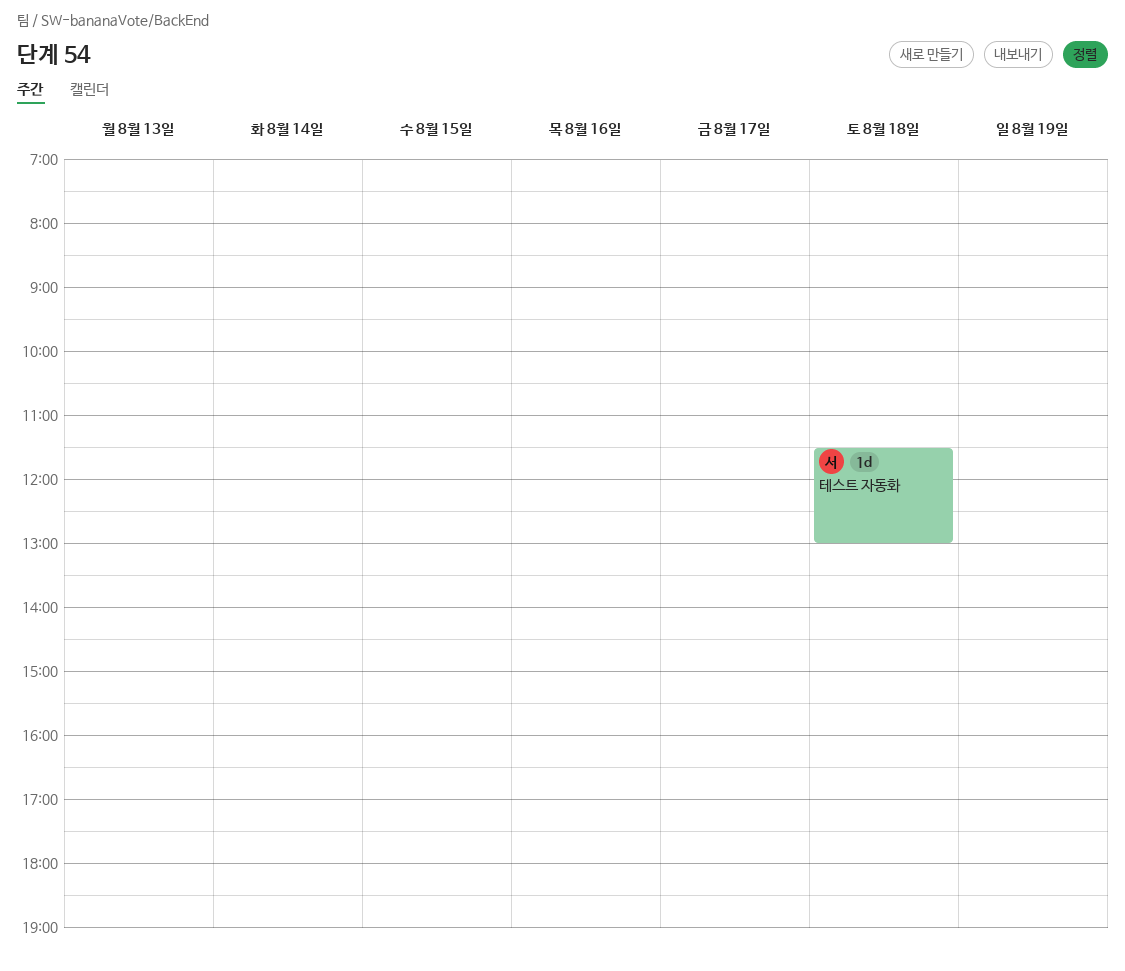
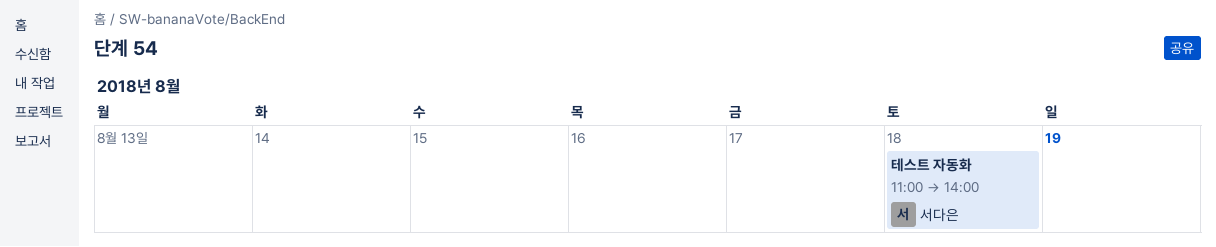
테스트 자동화, begins: 11:30 -> 11:00
테스트 자동화, ends: 13:00 -> 14:00

